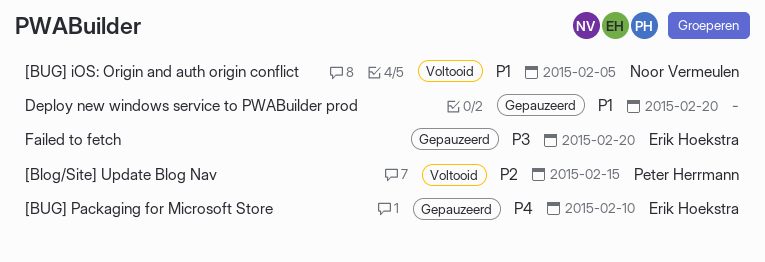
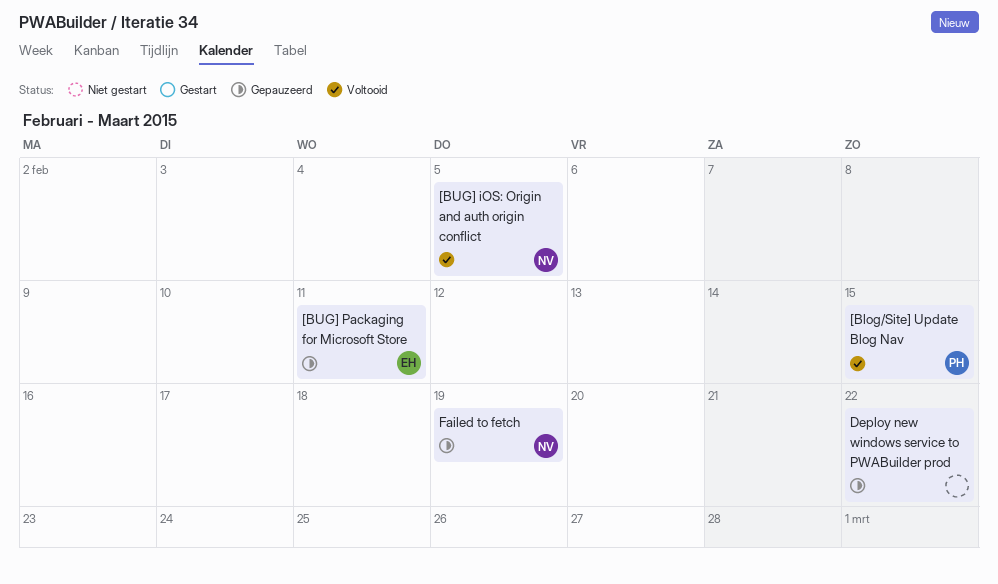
[BUG] Packaging for Microsoft Store, due: Feb 10 -> Feb 11
Deploy new windows service to PWABuilder prod, due: Feb 20 -> Feb 22
Failed to fetch, owner: Erik Hoekstra -> Noor Vermeulen
Failed to fetch, due: Feb 20 -> Feb 19

